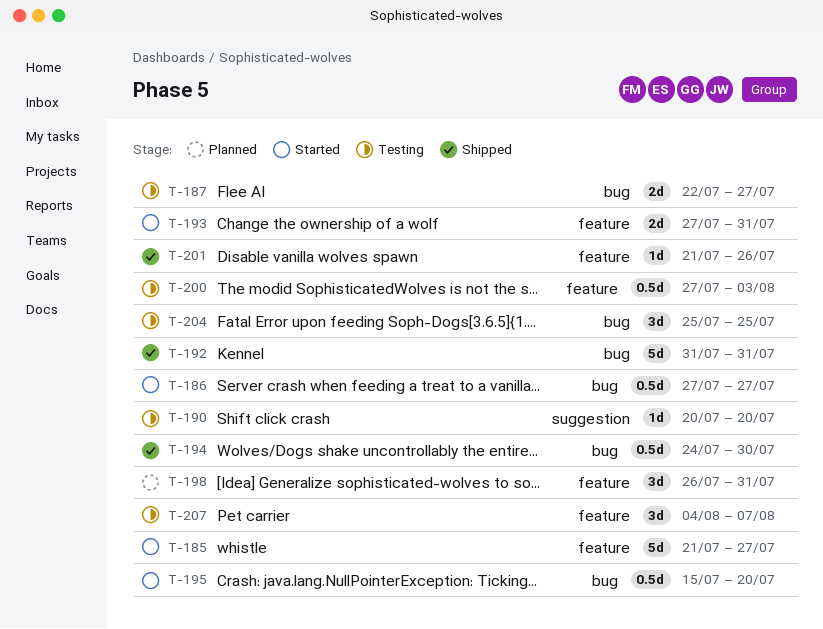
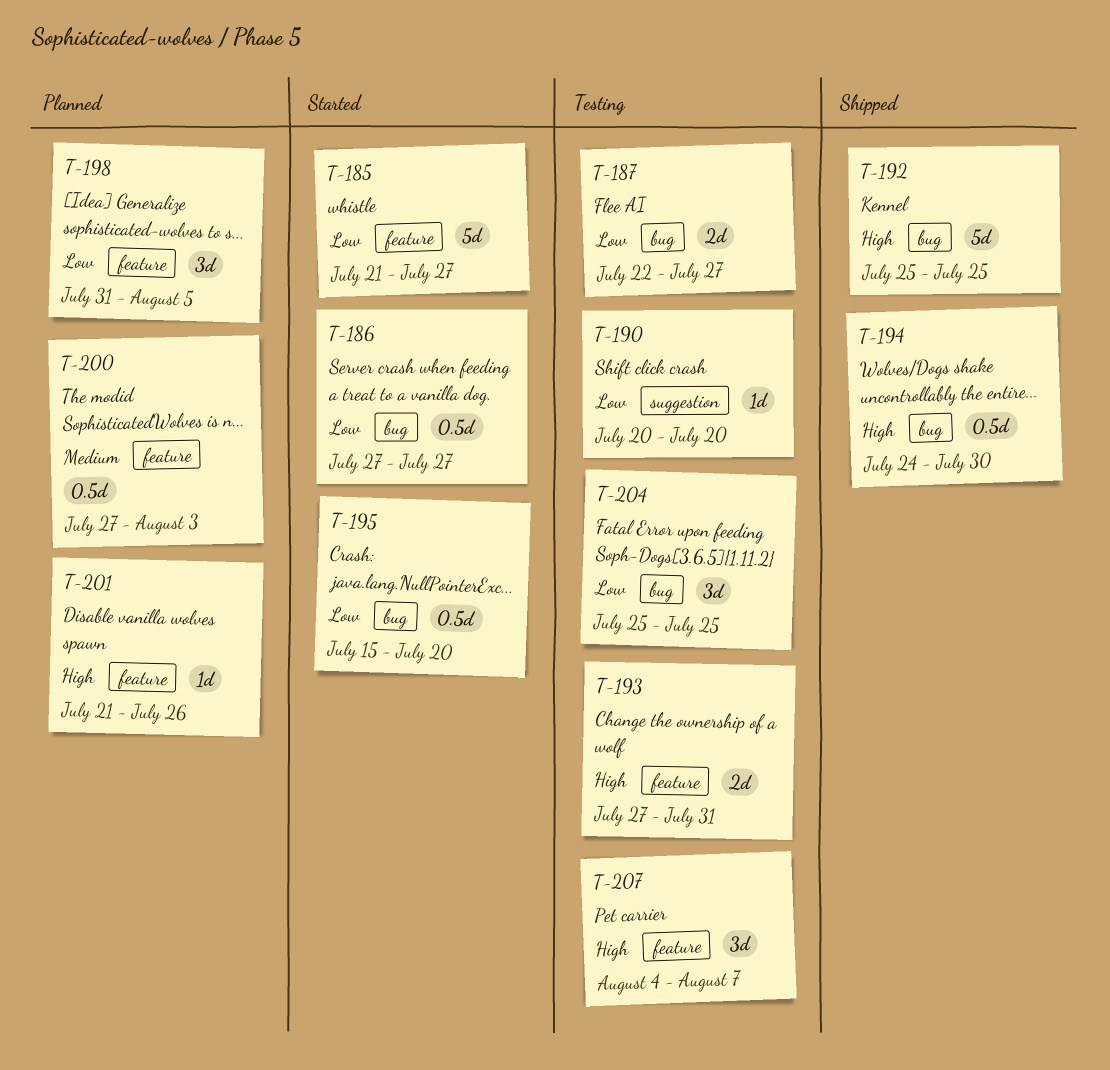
T-192, start: Jul 31 -> Jul 25
T-192, due: Jul 31 -> Jul 25
T-193, status: Started -> Testing
T-198, start: Jul 26 -> Jul 31
T-198, due: Jul 31 -> Aug 5
T-200, status: Testing -> Planned
T-201, status: Shipped -> Planned

